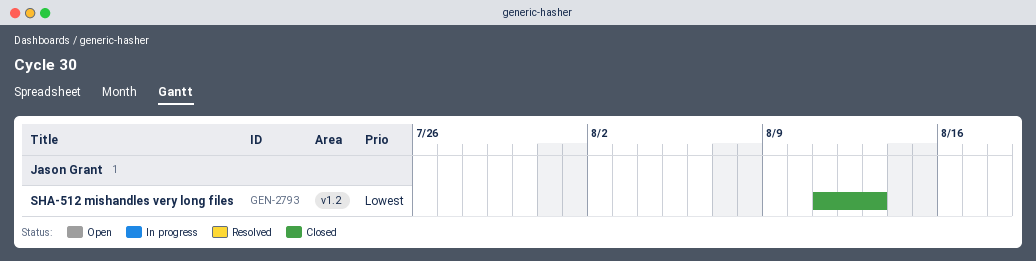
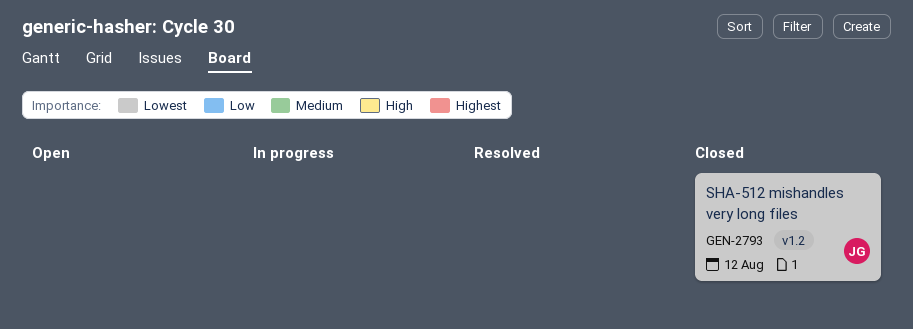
GEN-2793, due: Aug 13 -> Aug 12

